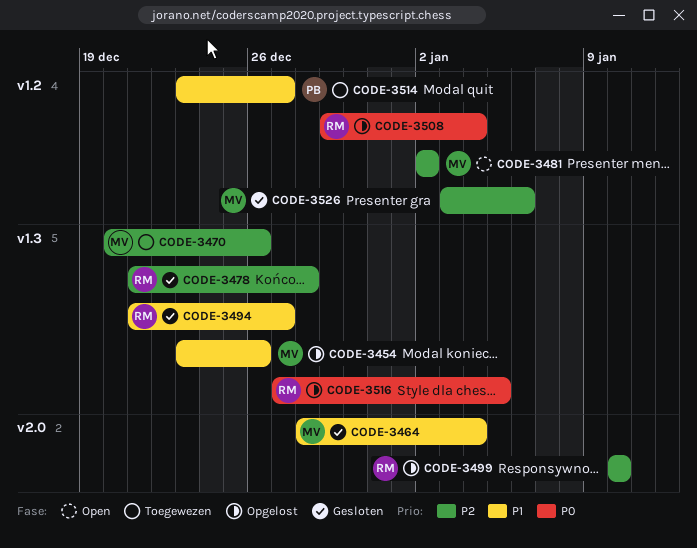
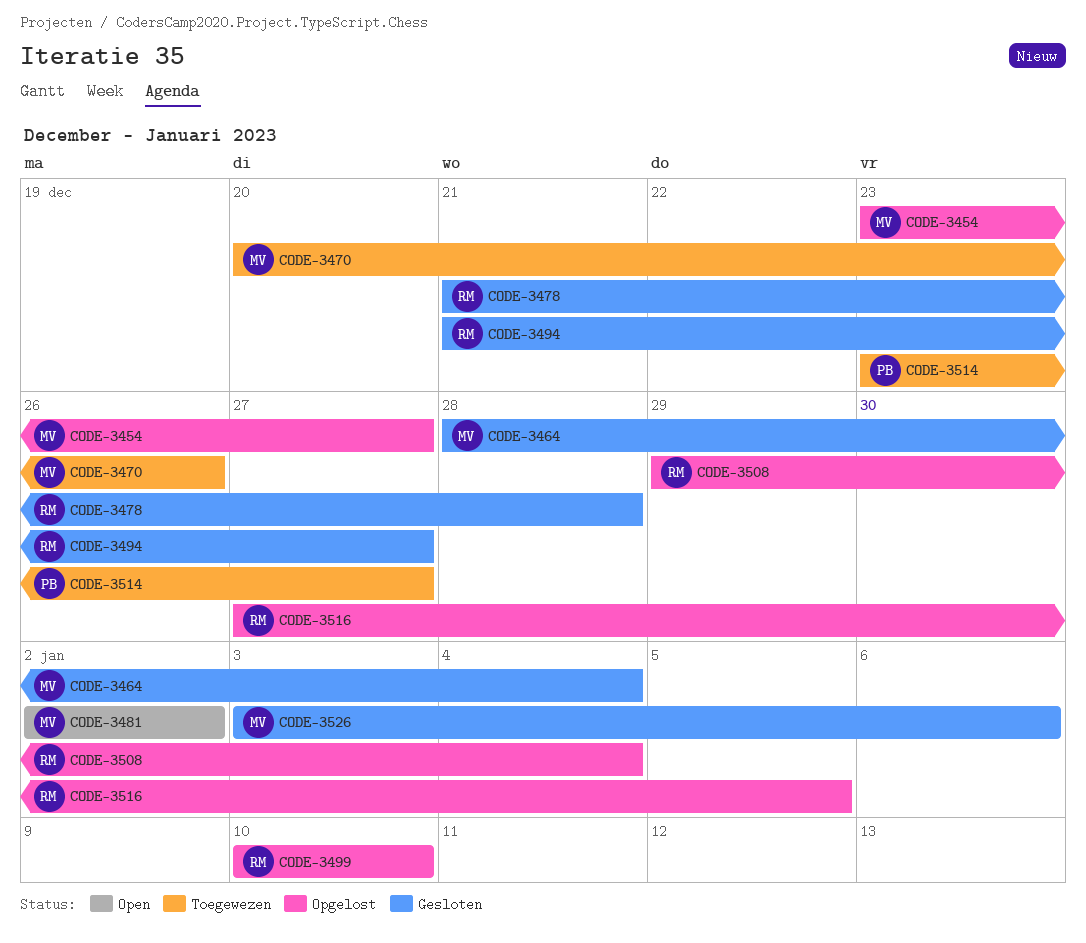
CODE-3454, due: Dec 26 -> Dec 27

